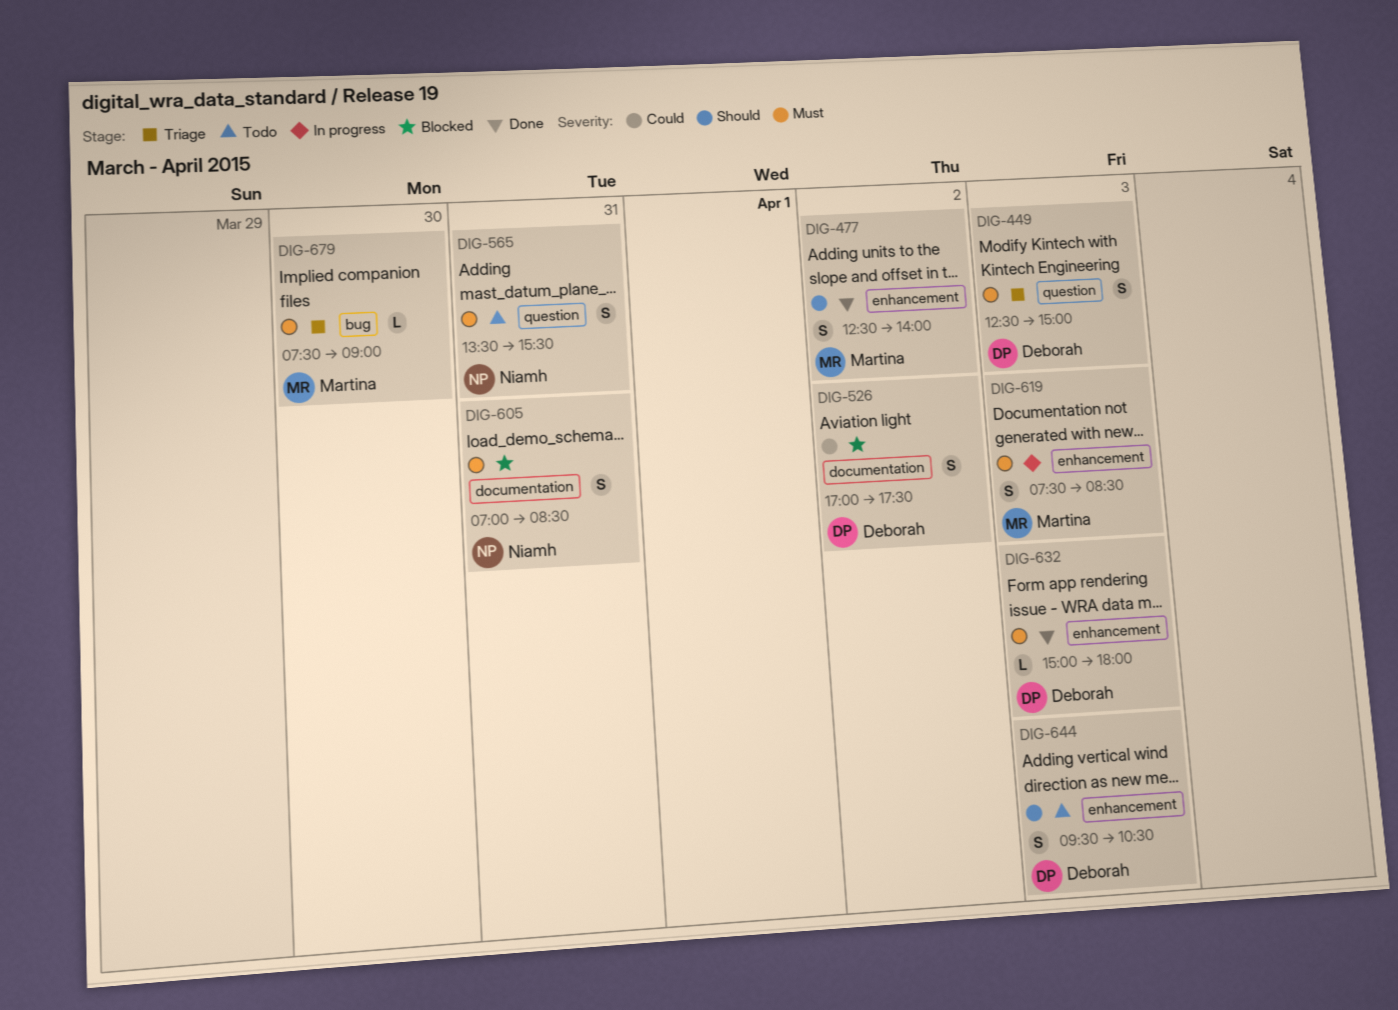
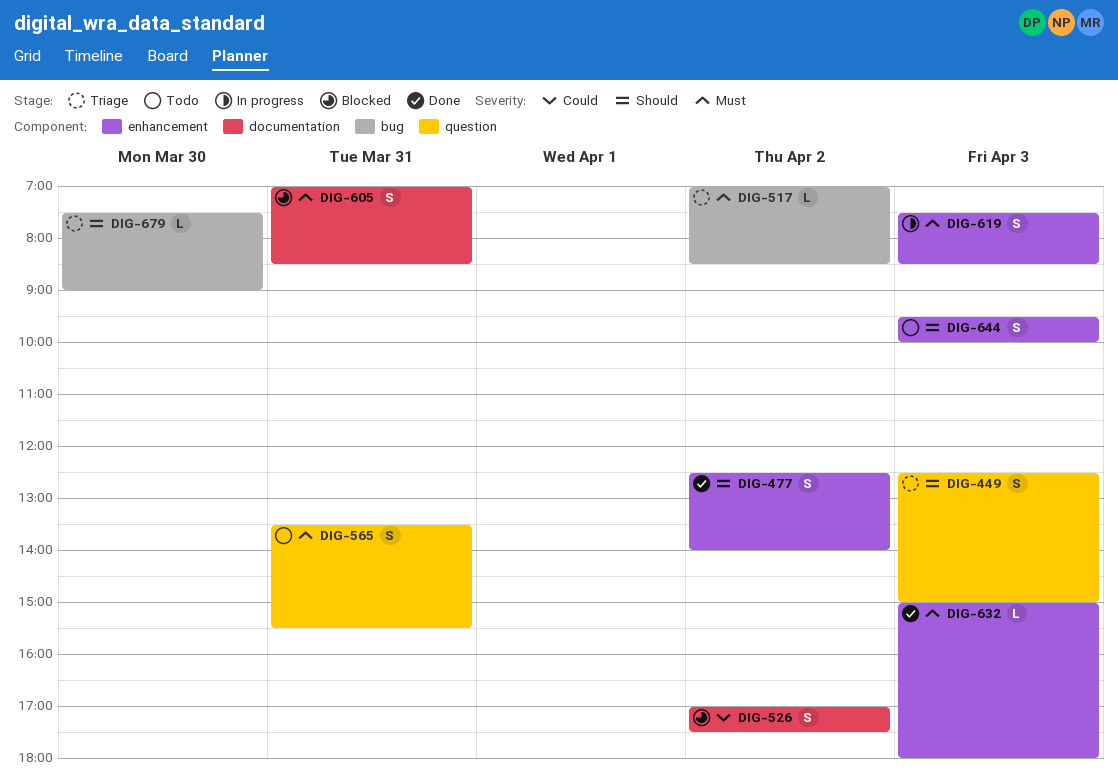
DIG-449, priority: Must -> Should
DIG-517: none -> present
DIG-644, ends: 10:30 -> 10:00
DIG-679, priority: Must -> Should

